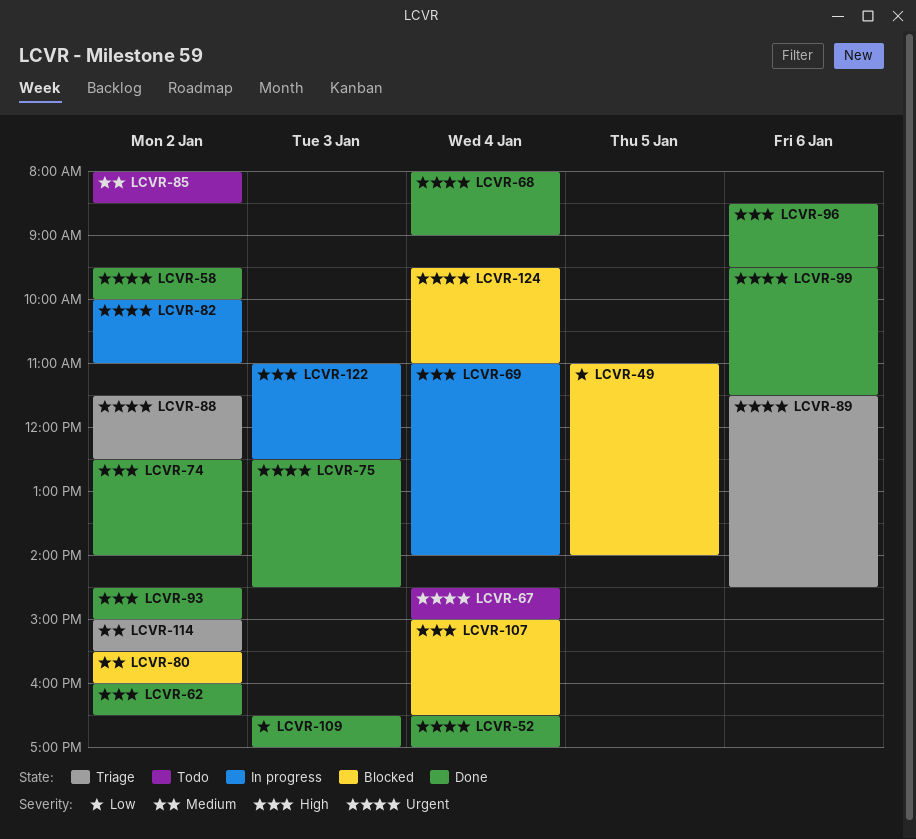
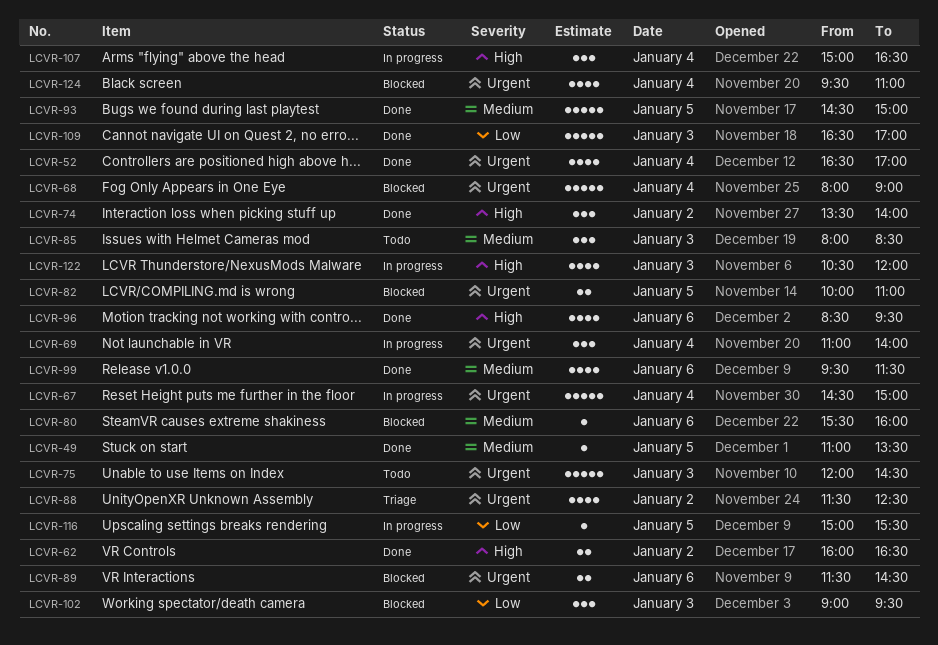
LCVR-49, status: Blocked -> Done
LCVR-49, priority: Low -> Medium
LCVR-49, ends: 14:00 -> 13:30
LCVR-58: present -> none
LCVR-67, status: Todo -> In progress
LCVR-68, status: Done -> Blocked
LCVR-69, priority: High -> Urgent
LCVR-74, begins: 12:30 -> 13:30
LCVR-75, status: Done -> Todo
LCVR-75, begins: 12:30 -> 12:00
LCVR-80, day: Jan 2 -> Jan 6
LCVR-82, status: In progress -> Blocked
LCVR-82, day: Jan 2 -> Jan 5
LCVR-85, day: Jan 2 -> Jan 3
LCVR-89, status: Triage -> Blocked
LCVR-93, priority: High -> Medium
LCVR-93, day: Jan 2 -> Jan 5
LCVR-99, priority: Urgent -> Medium
LCVR-102: none -> present
LCVR-107, status: Blocked -> In progress
LCVR-114: present -> none
LCVR-116: none -> present
LCVR-122, begins: 11:00 -> 10:30
LCVR-122, ends: 12:30 -> 12:00

